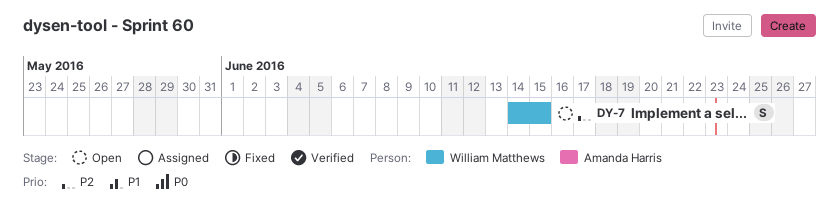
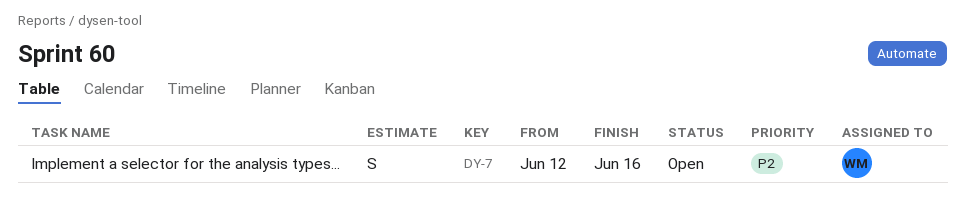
DY-7, start: Jun 14 -> Jun 12
DY-7, due: Jun 15 -> Jun 16

